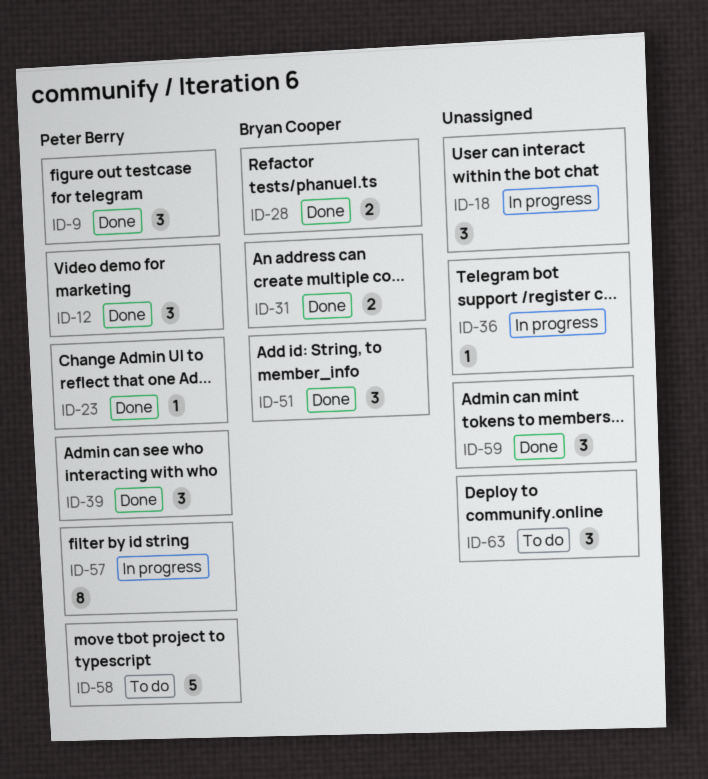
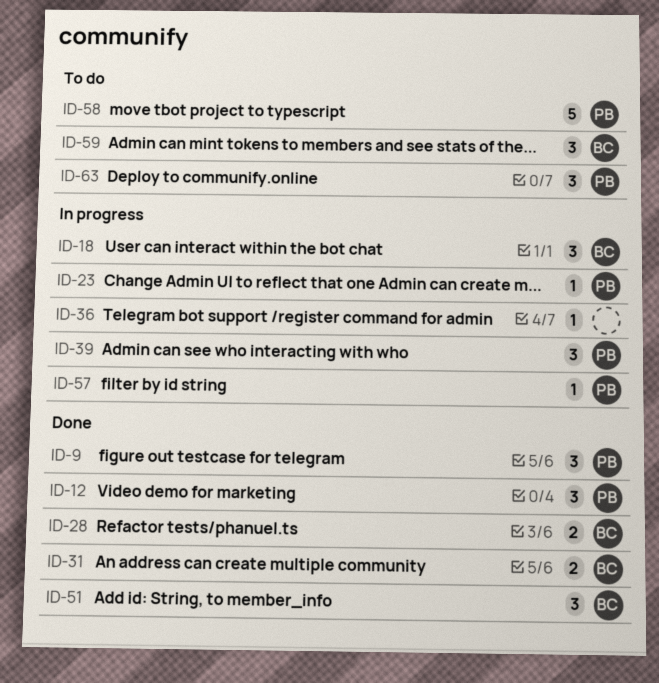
ID-18, owner: none -> Bryan Cooper
ID-23, status: Done -> In progress
ID-39, status: Done -> In progress
ID-57, estimate: 8 -> 1
ID-59, status: Done -> To do
ID-59, owner: none -> Bryan Cooper
ID-63, owner: none -> Peter Berry

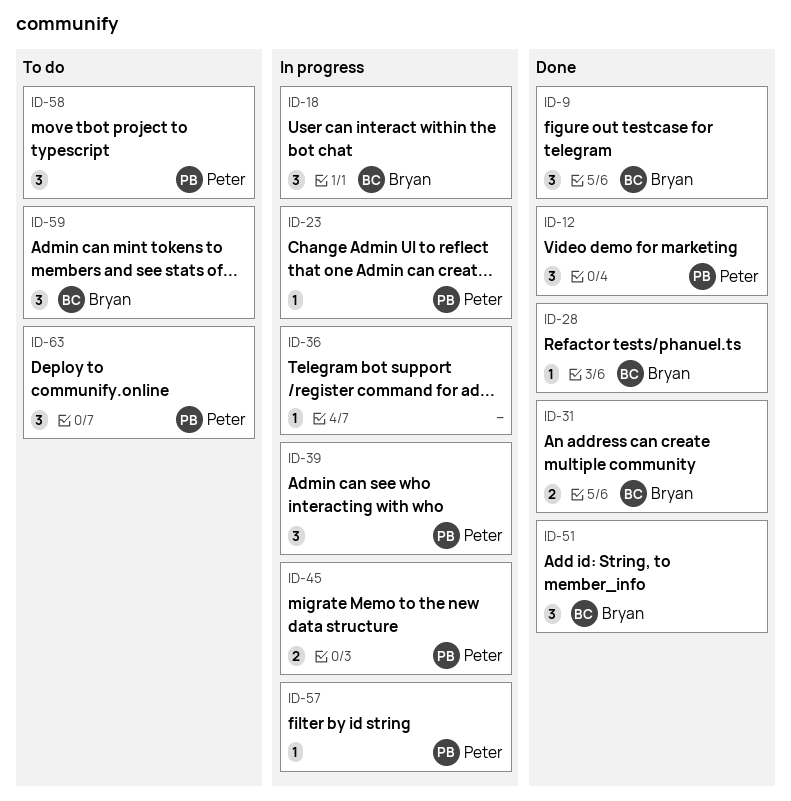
ID-9, owner: Peter -> Bryan
ID-28, estimate: 2 -> 1
ID-45: none -> present
ID-58, estimate: 5 -> 3

